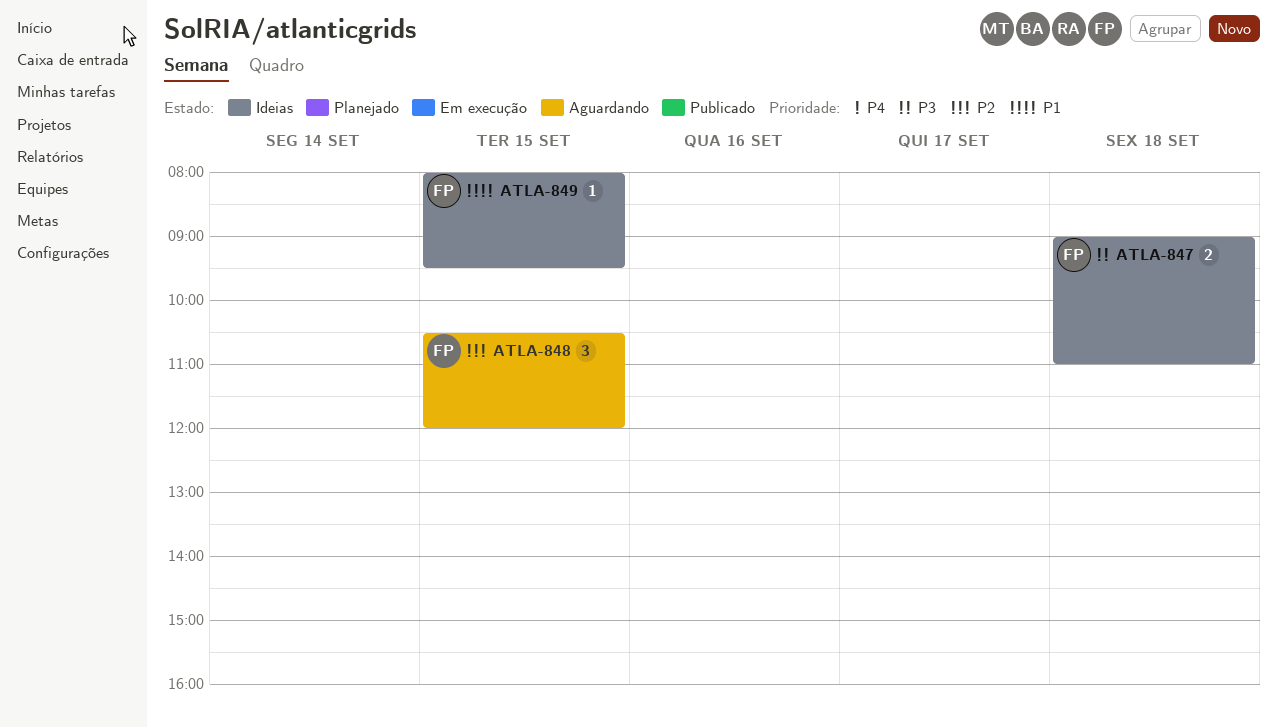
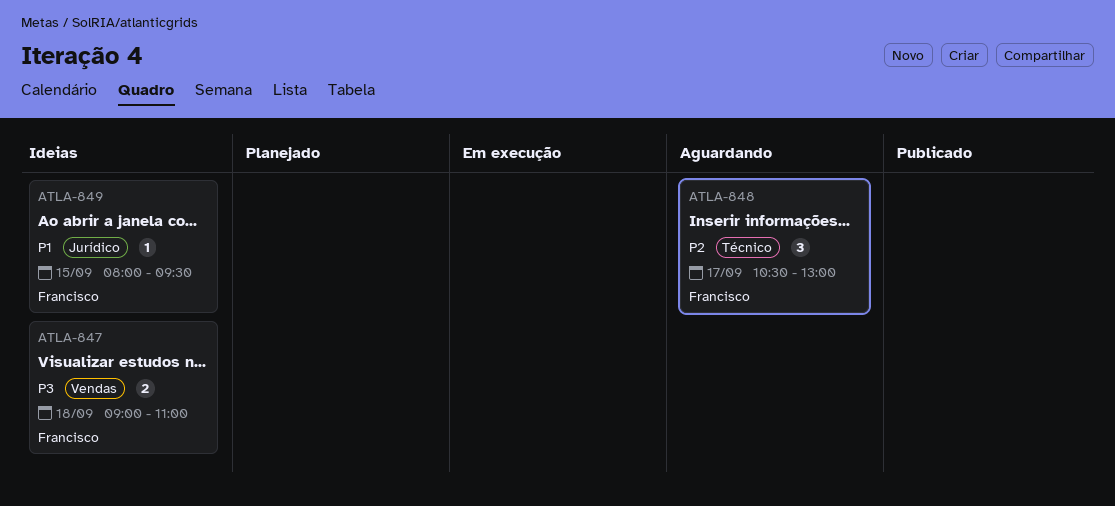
ATLA-848, day: Sep 15 -> Sep 17
ATLA-848, ends: 12:00 -> 13:00

